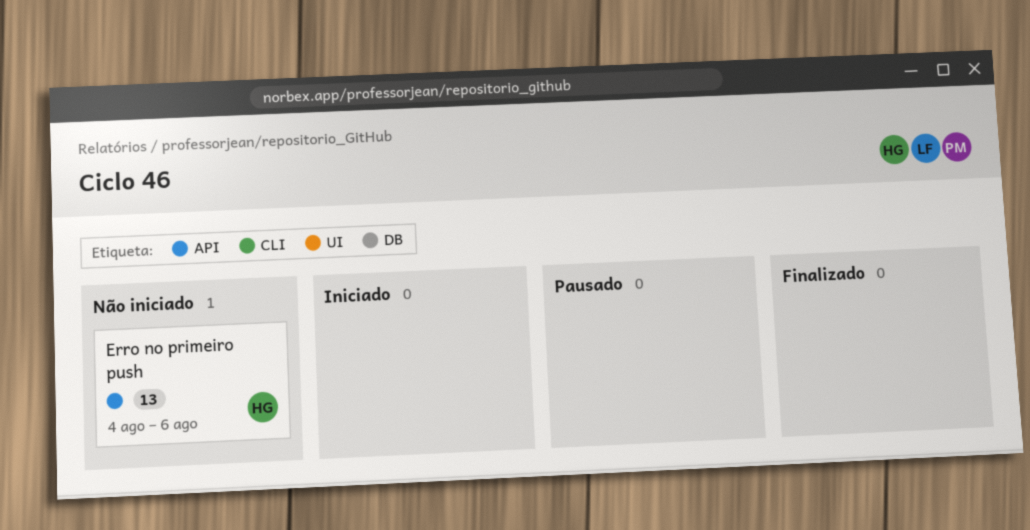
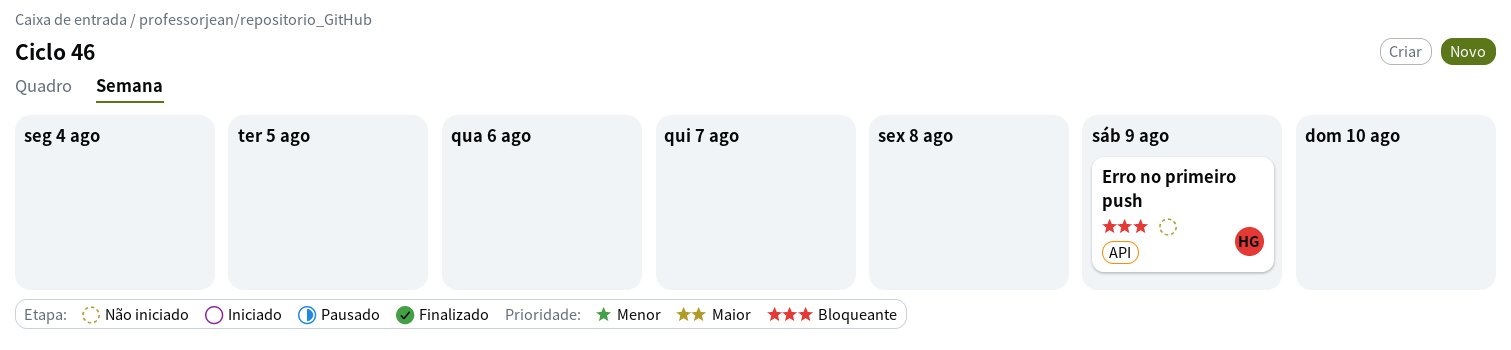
Erro no primeiro push, due: Aug 6 -> Aug 9

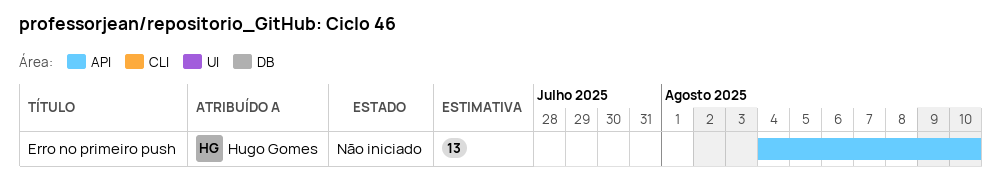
Erro no primeiro push, due: Aug 9 -> Aug 10

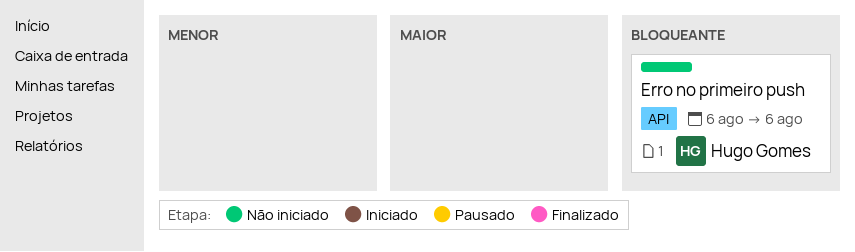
Erro no primeiro push, start: Aug 4 -> Aug 6
Erro no primeiro push, due: Aug 10 -> Aug 6

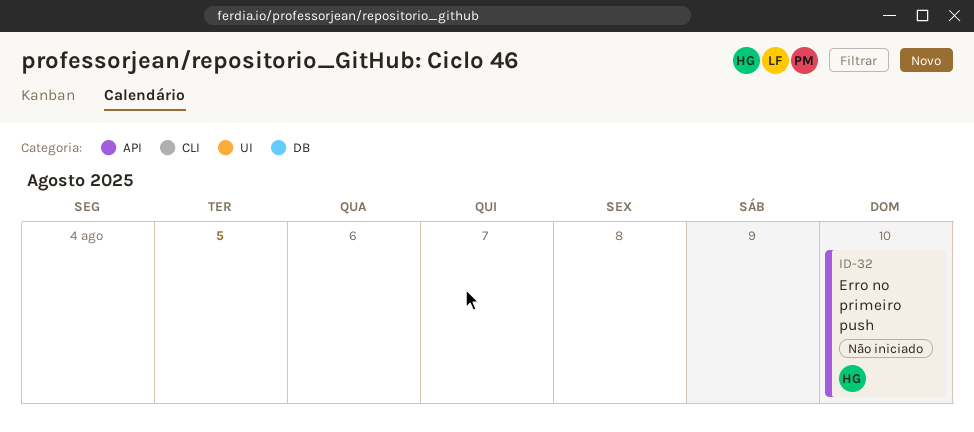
Erro no primeiro push, due: Aug 6 -> Aug 10

